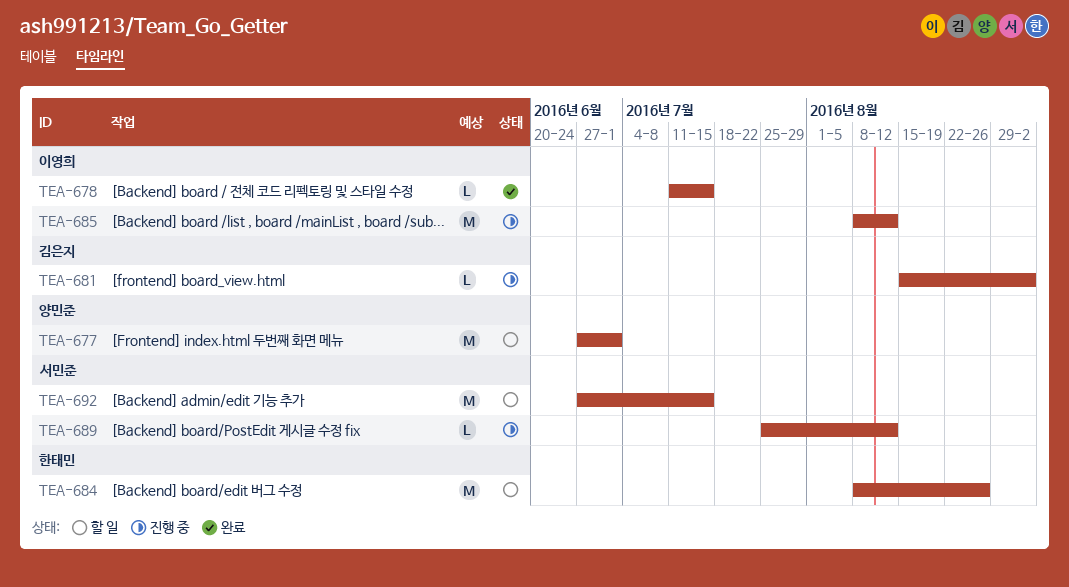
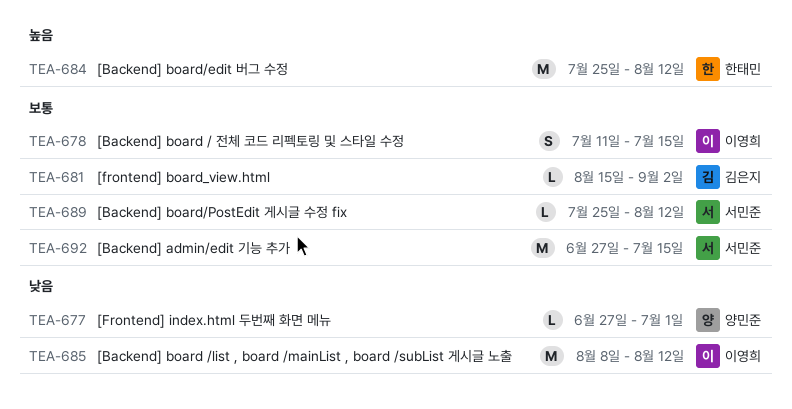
TEA-677, estimate: M -> L
TEA-678, estimate: L -> S
TEA-684, start: Aug 8 -> Jul 25
TEA-684, due: Aug 26 -> Aug 12

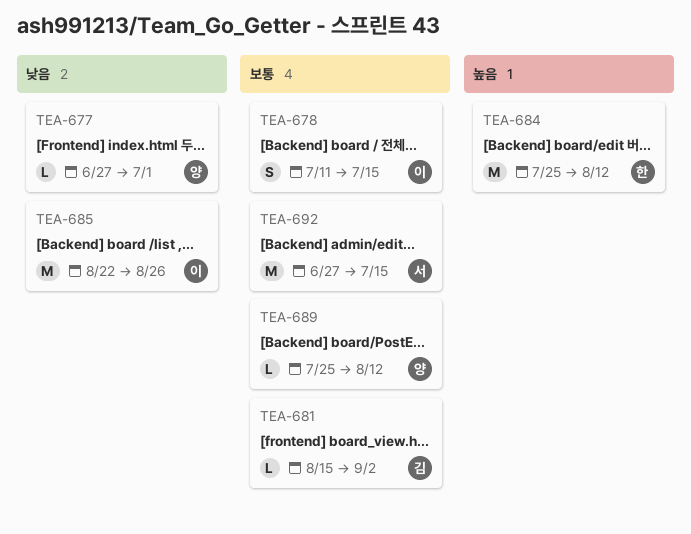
TEA-685, start: Aug 8 -> Aug 22
TEA-685, due: Aug 12 -> Aug 26
TEA-689, owner: 서민준 -> 양민준

